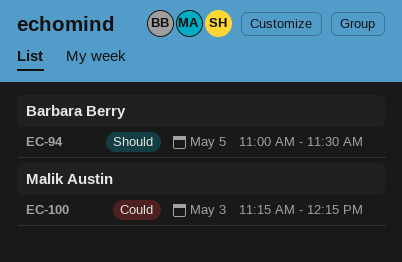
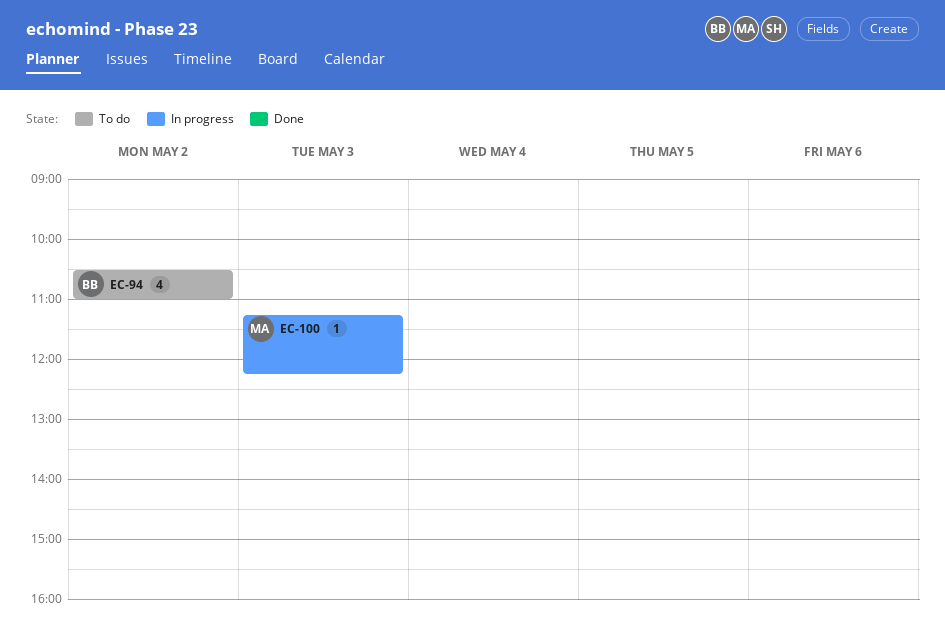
EC-94, day: May 5 -> May 2
EC-94, begins: 11:00 -> 10:30
EC-94, ends: 11:30 -> 11:00

